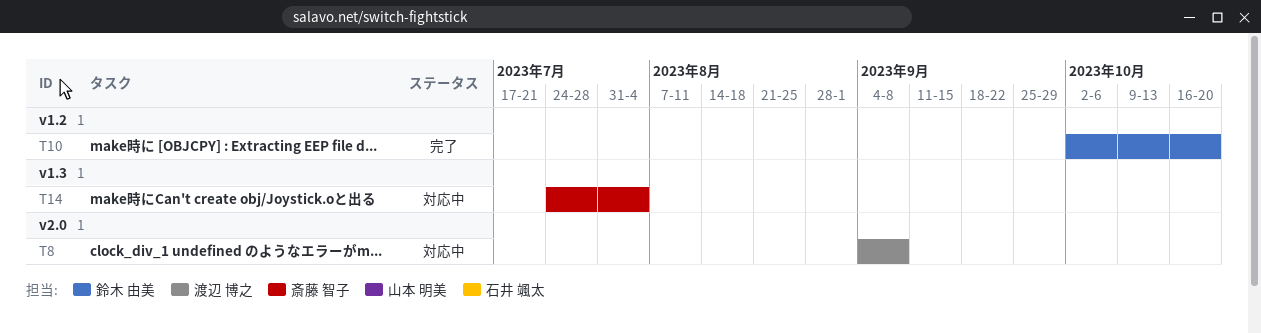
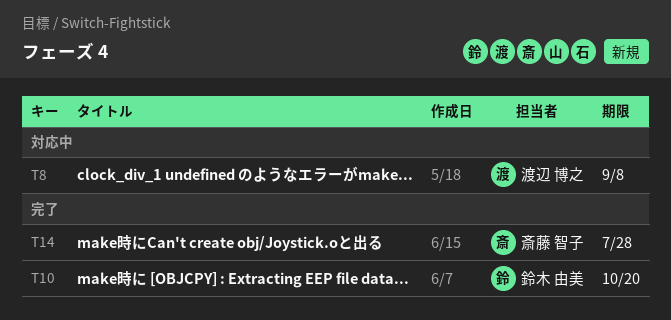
T14, status: 対応中 -> 完了
T14, due: Aug 4 -> Jul 28

